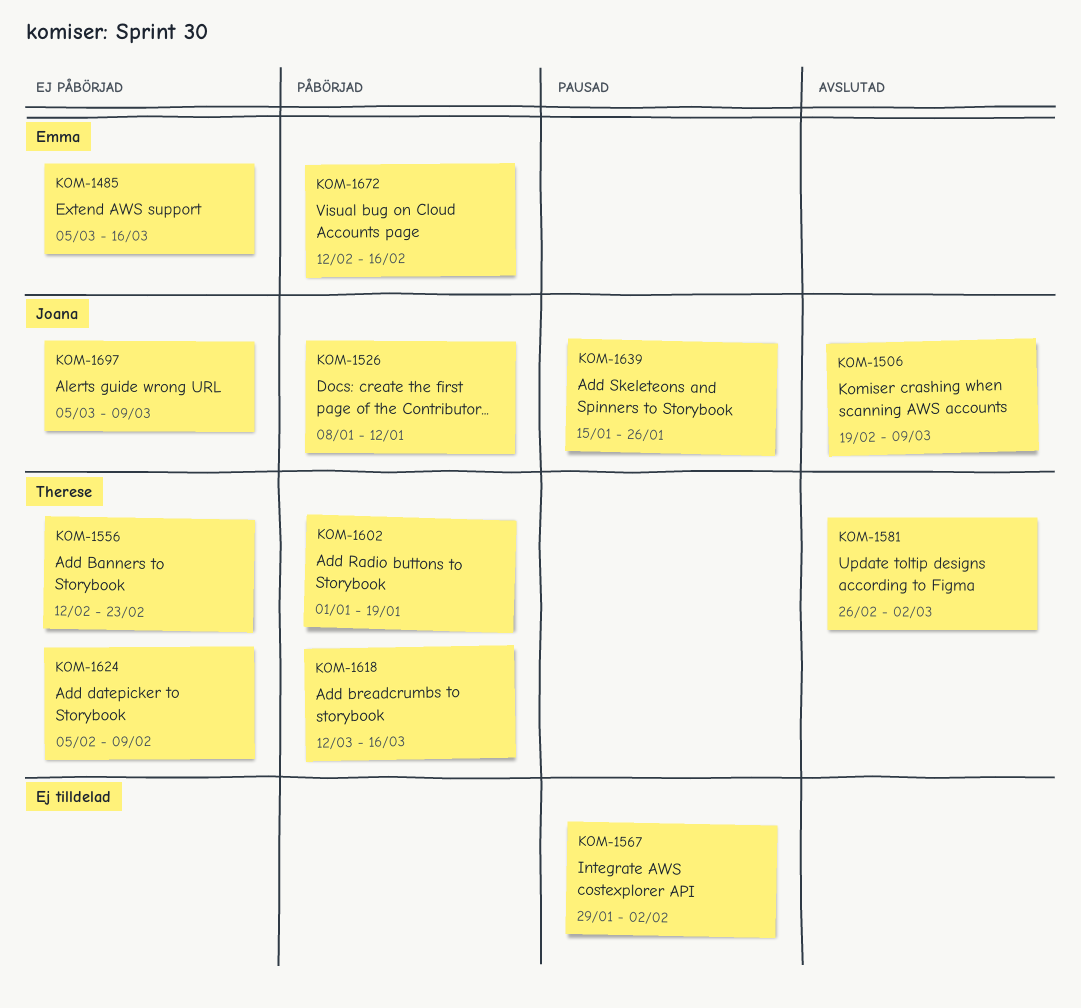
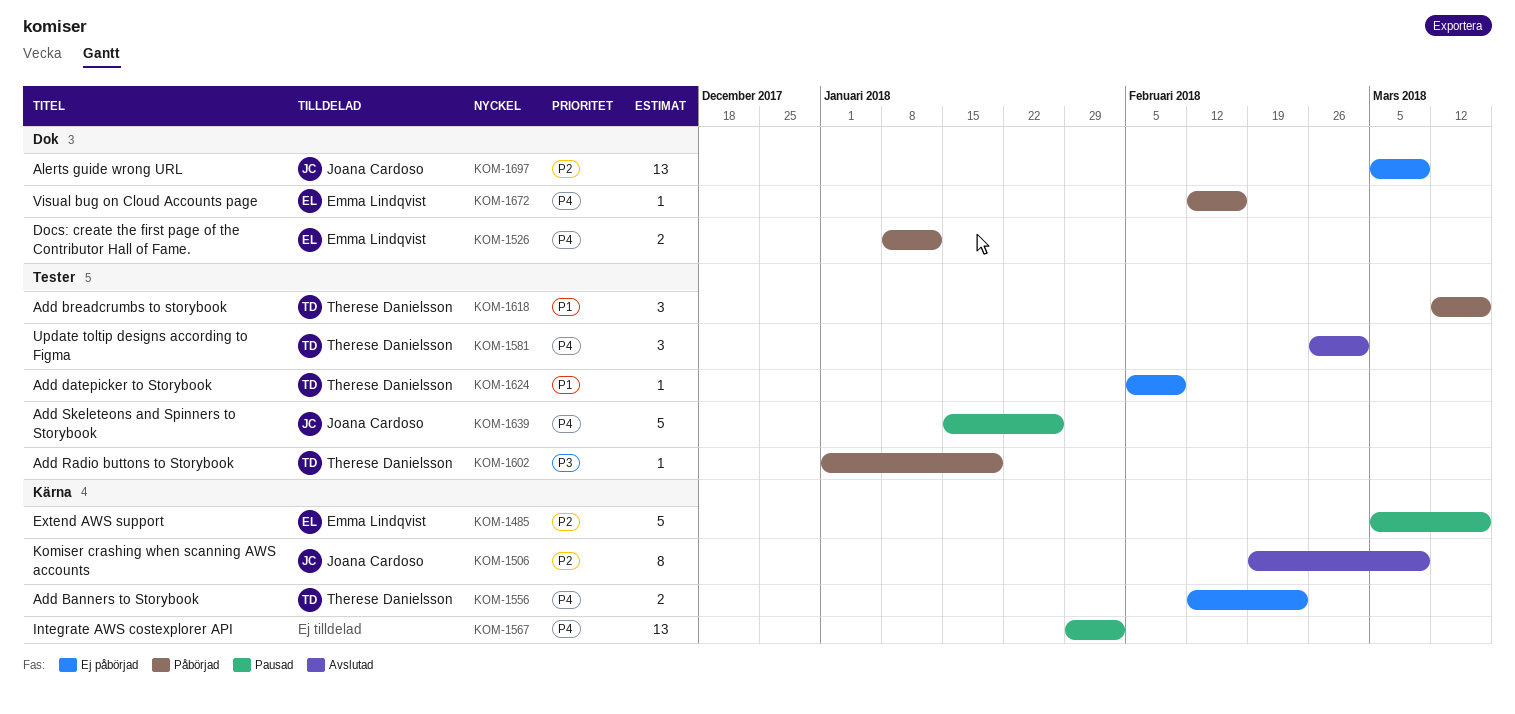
KOM-1485, status: Ej påbörjad -> Pausad
KOM-1526, owner: Joana Cardoso -> Emma Lindqvist

